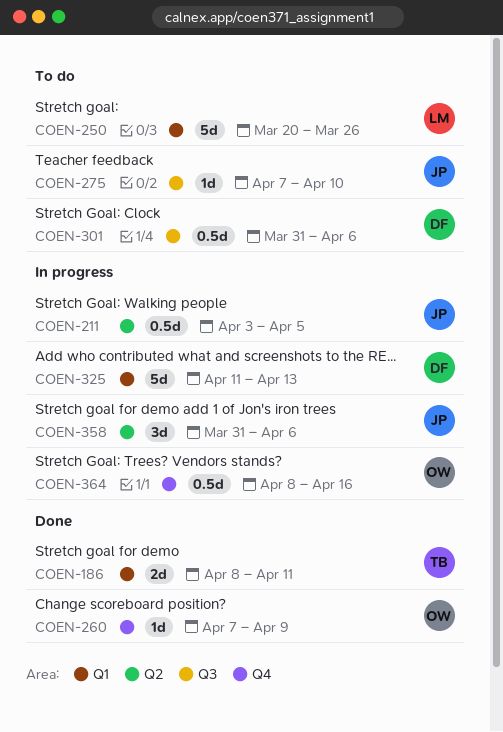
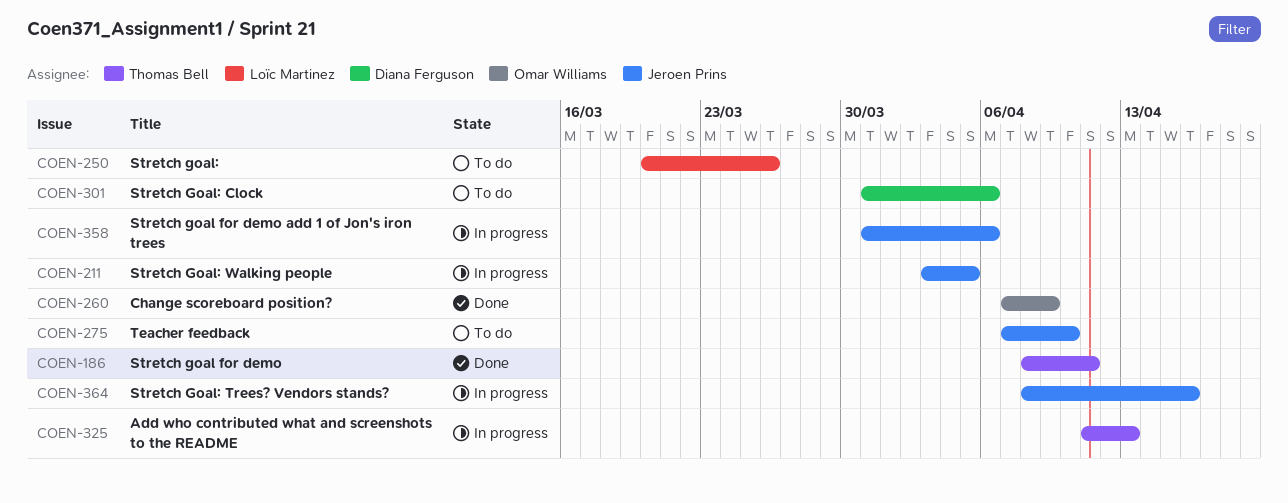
COEN-325, owner: Diana Ferguson -> Thomas Bell
COEN-364, owner: Omar Williams -> Jeroen Prins

